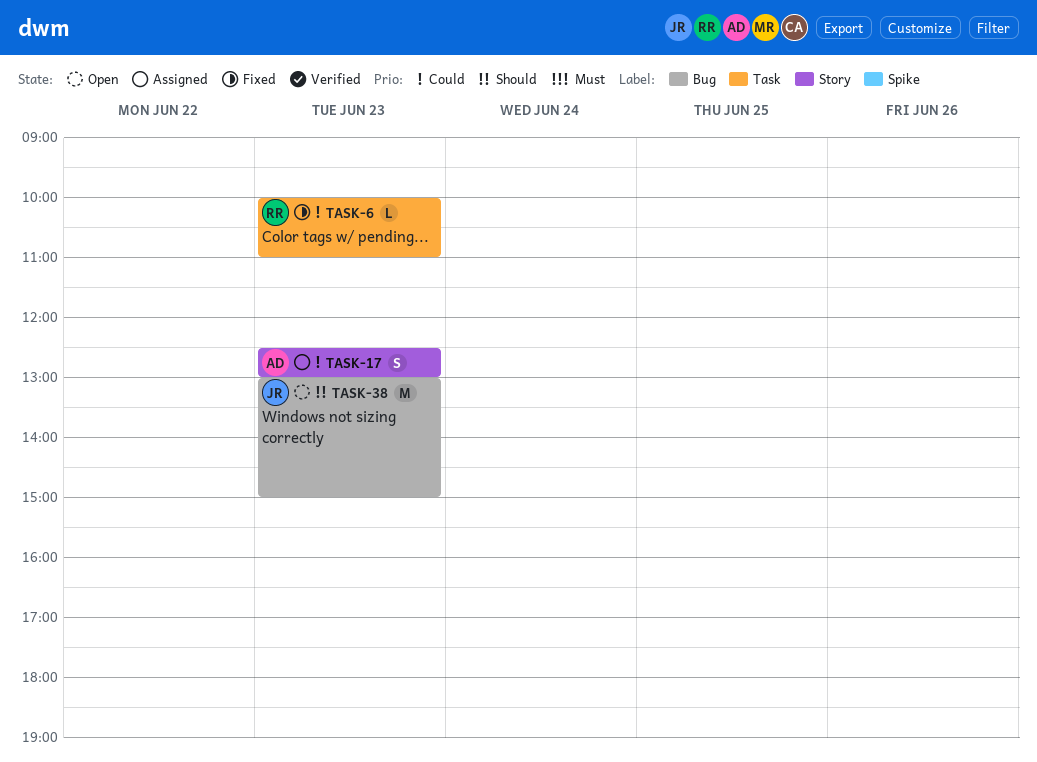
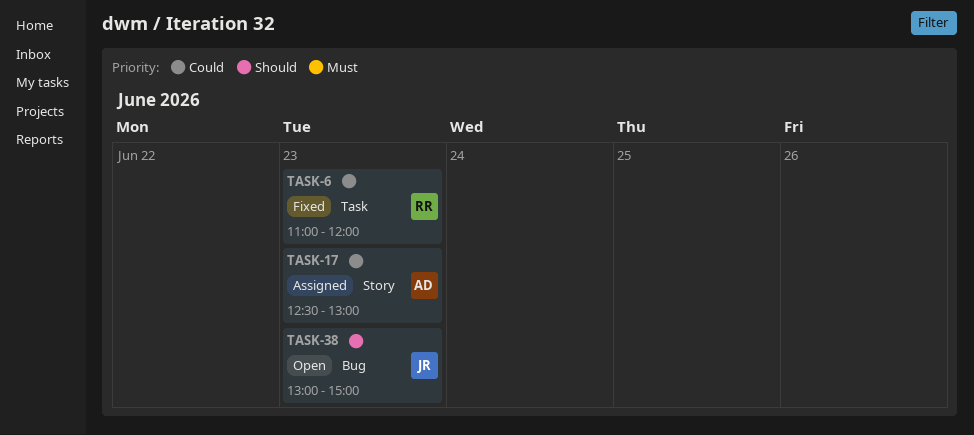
TASK-6, begins: 10:00 -> 11:00
TASK-6, ends: 11:00 -> 12:00

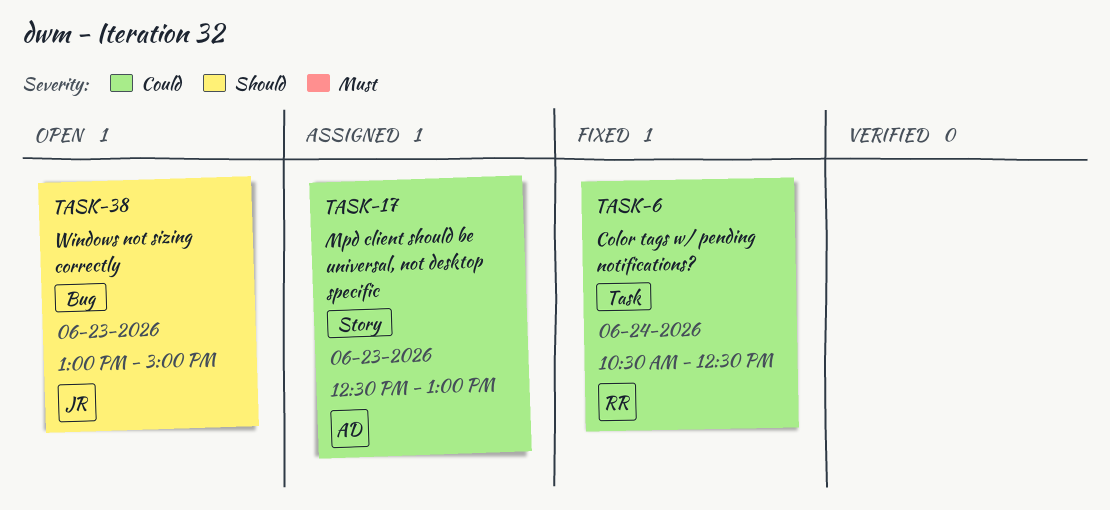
TASK-6, day: Jun 23 -> Jun 24
TASK-6, begins: 11:00 -> 10:30
TASK-6, ends: 12:00 -> 12:30

